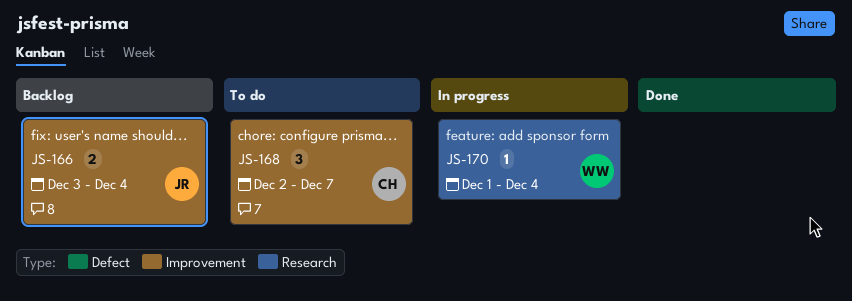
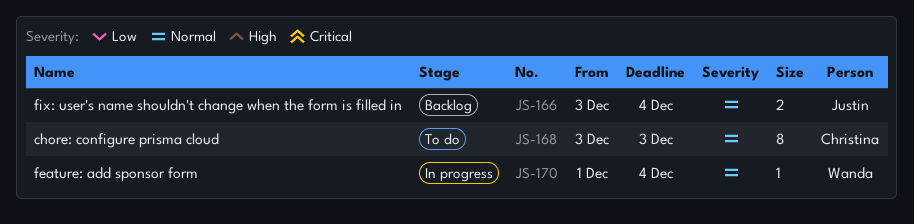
JS-168, estimate: 3 -> 8
JS-168, start: Dec 2 -> Dec 3
JS-168, due: Dec 7 -> Dec 3

